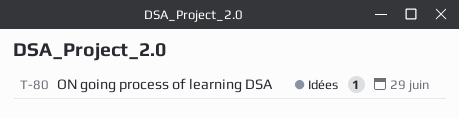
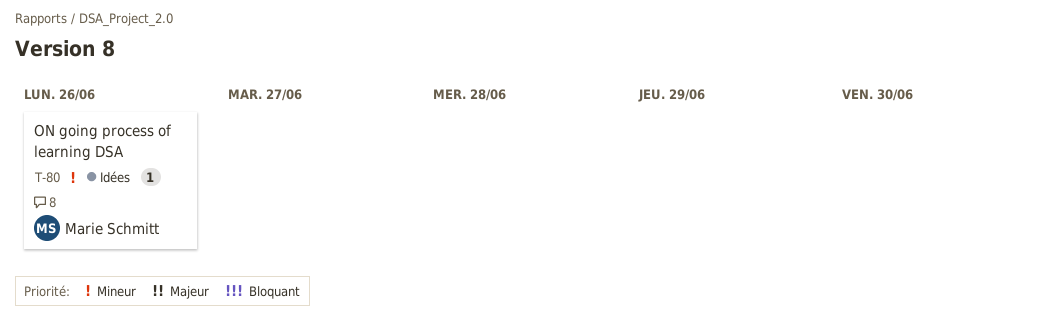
T-80, due: Jun 29 -> Jun 26

